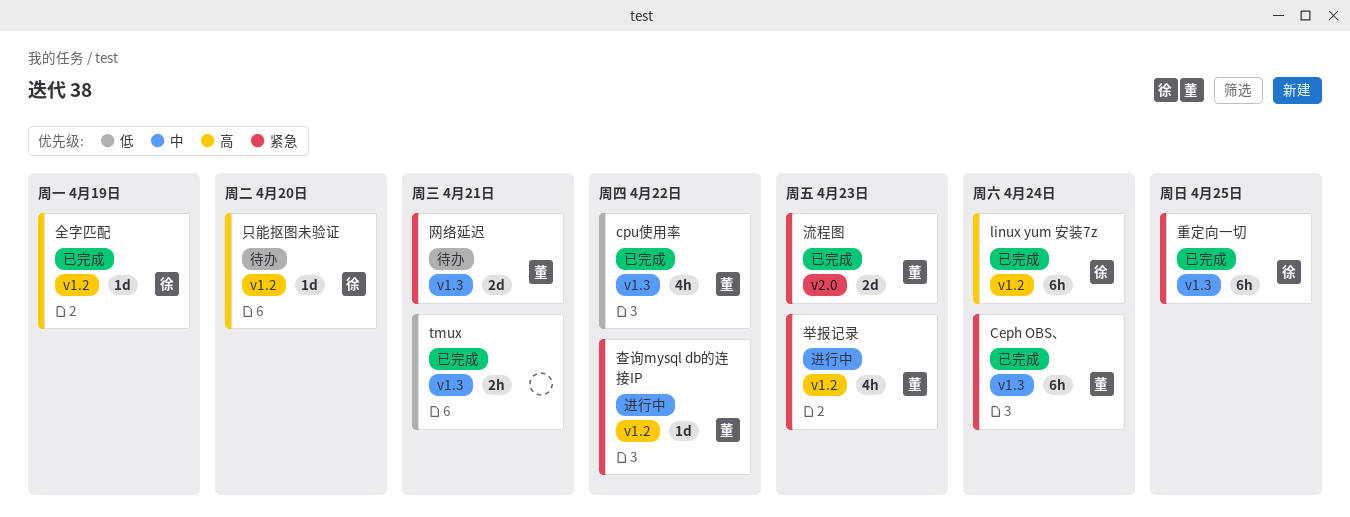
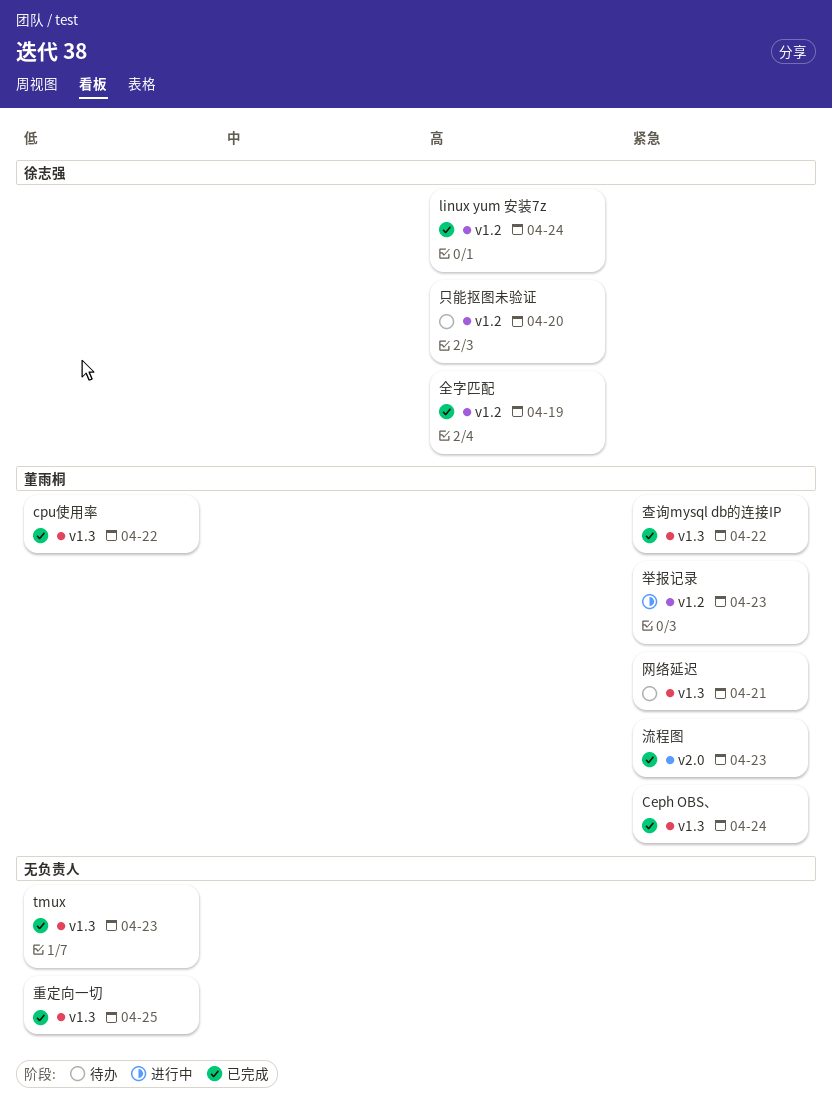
tmux, due: Apr 21 -> Apr 23
查询mysql db的连接IP, status: 进行中 -> 已完成
查询mysql db的连接IP, label: v1.2 -> v1.3
重定向一切, owner: 徐志强 -> none
重定向一切, priority: 紧急 -> 低

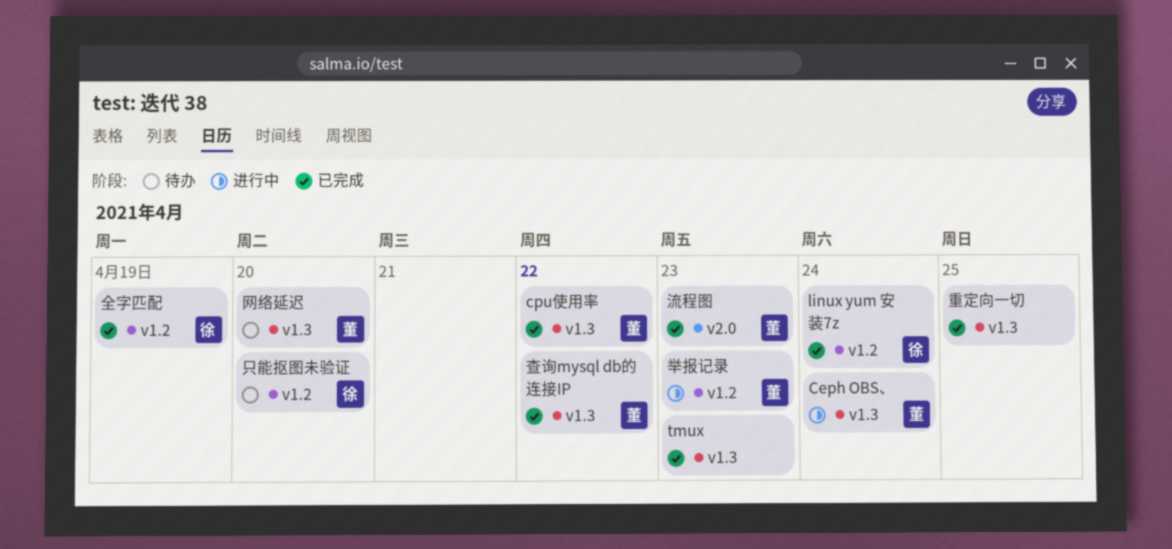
Ceph OBS、, status: 已完成 -> 进行中
网络延迟, due: Apr 21 -> Apr 20

